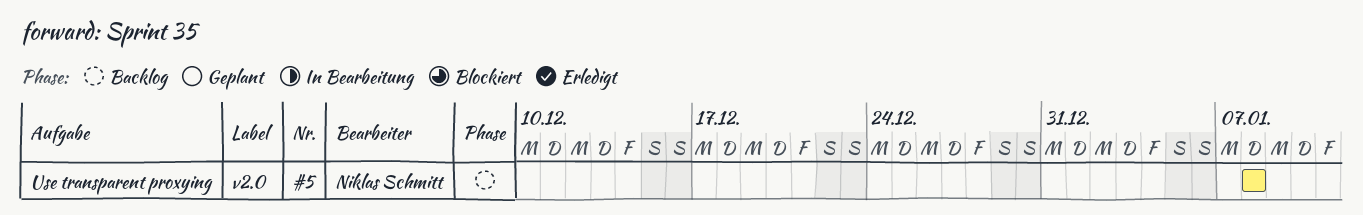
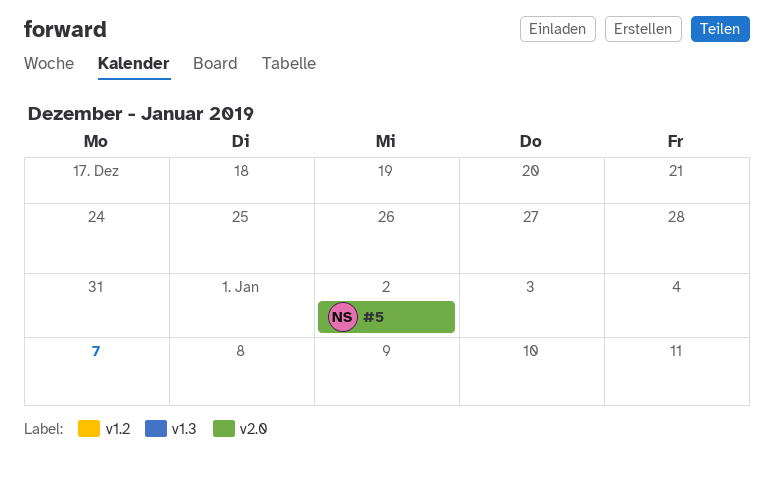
#5, start: Jan 8 -> Jan 2
#5, due: Jan 8 -> Jan 2

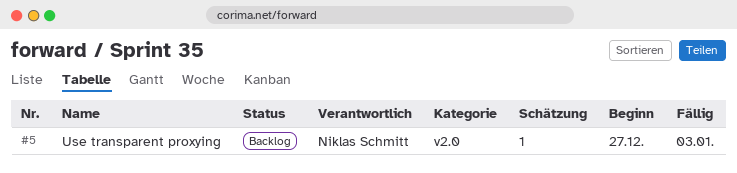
#5, start: Jan 2 -> Dec 27
#5, due: Jan 2 -> Jan 3

